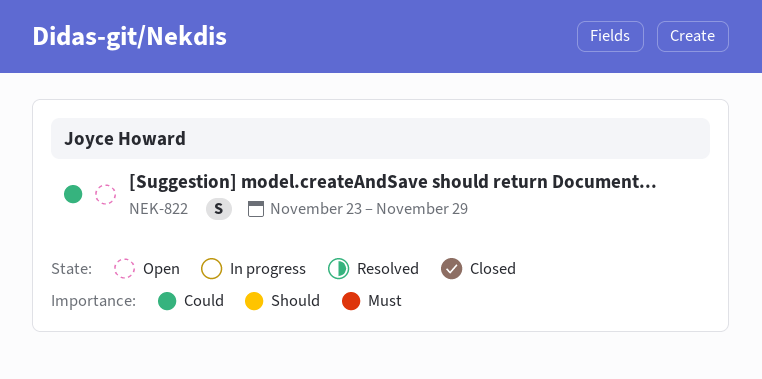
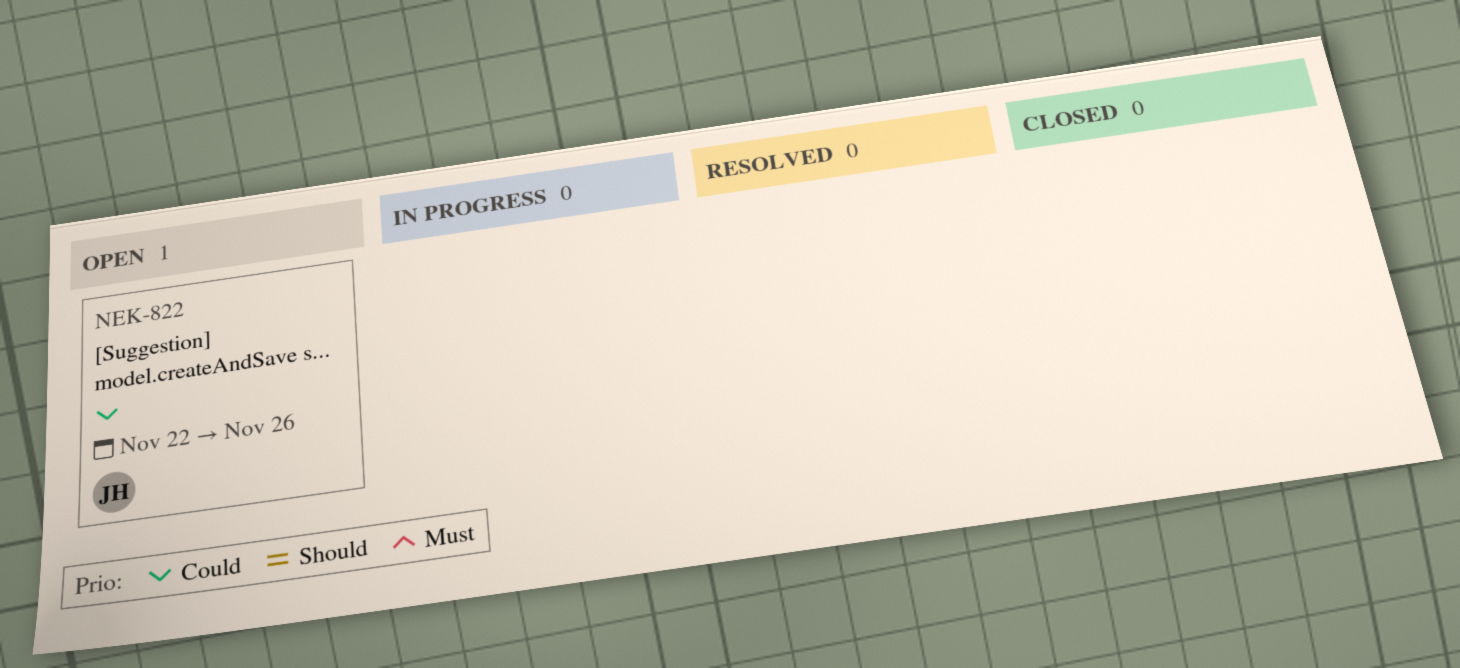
NEK-822, start: Nov 23 -> Nov 22
NEK-822, due: Nov 29 -> Nov 26

